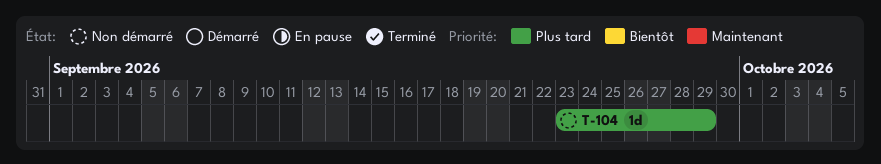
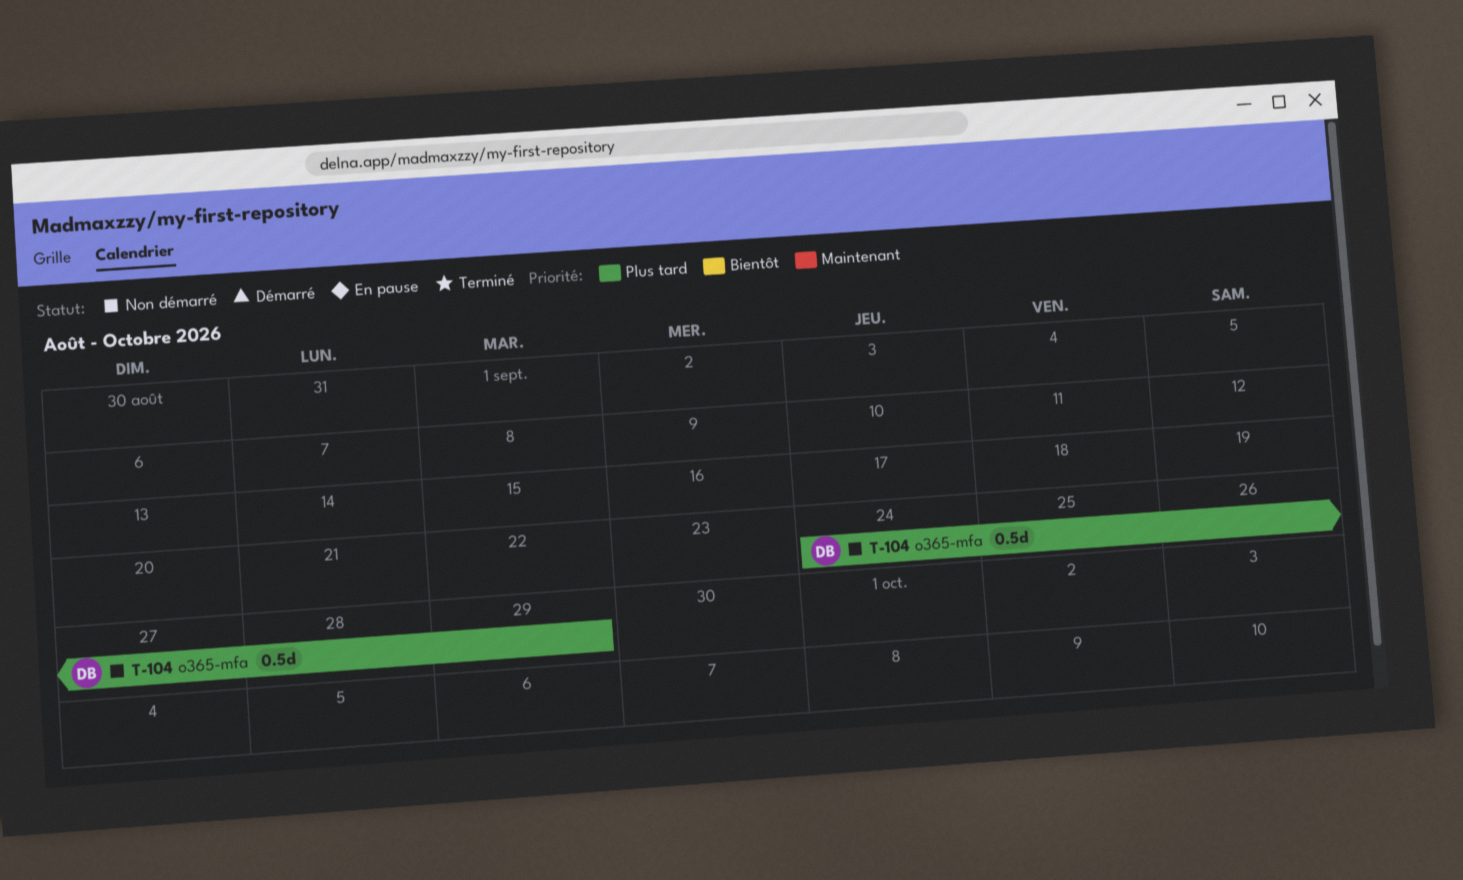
T-104, estimate: 1d -> 0.5d
T-104, start: Sep 23 -> Sep 24

